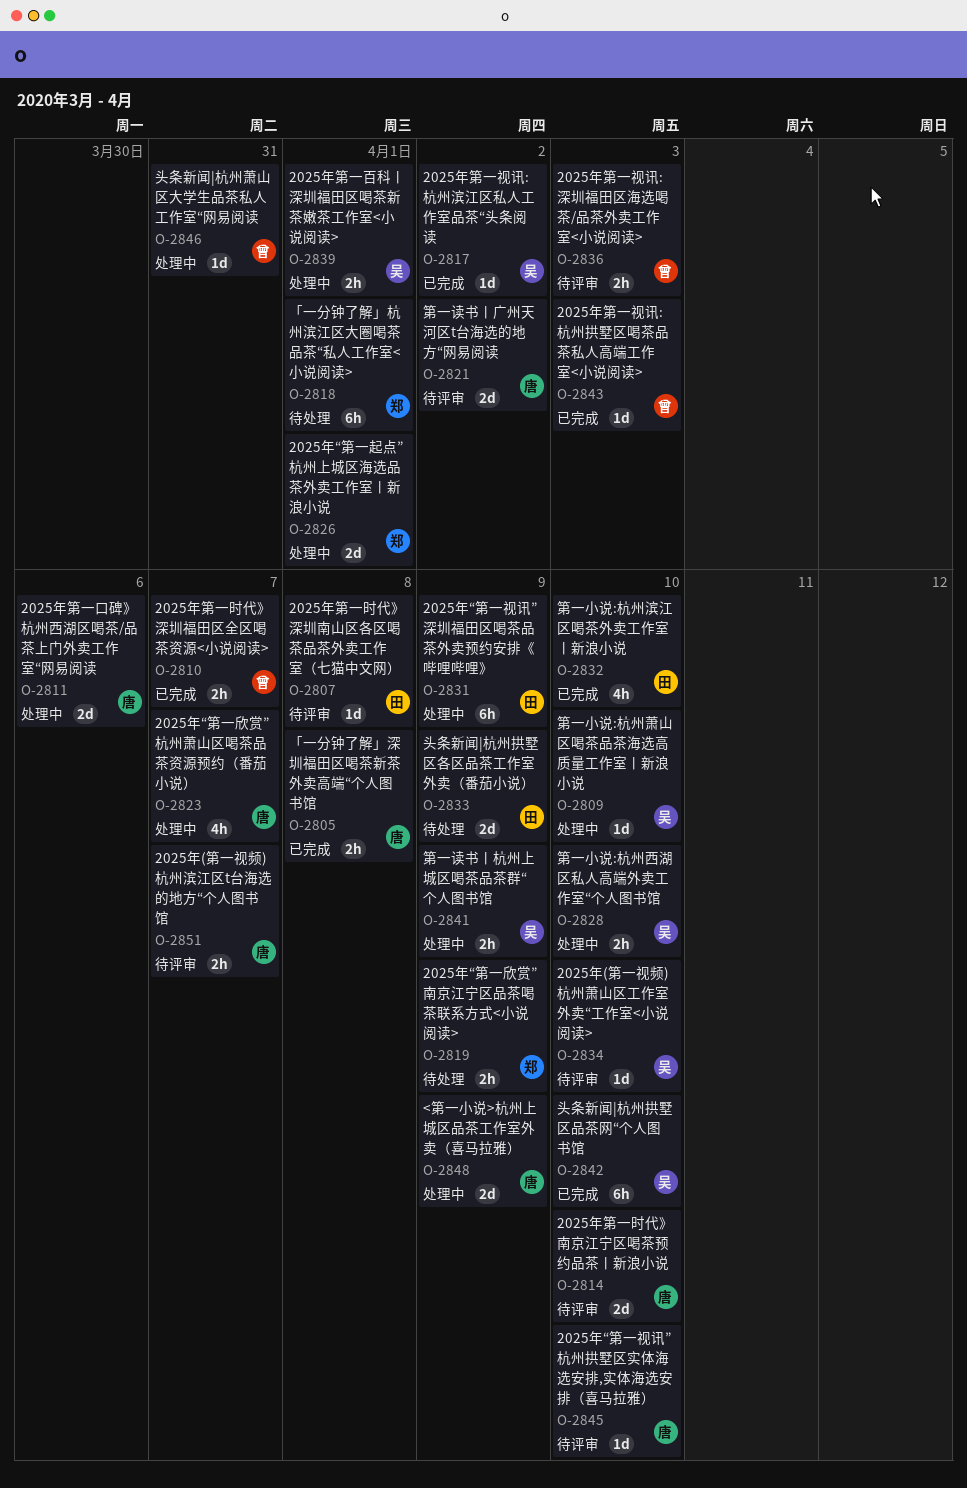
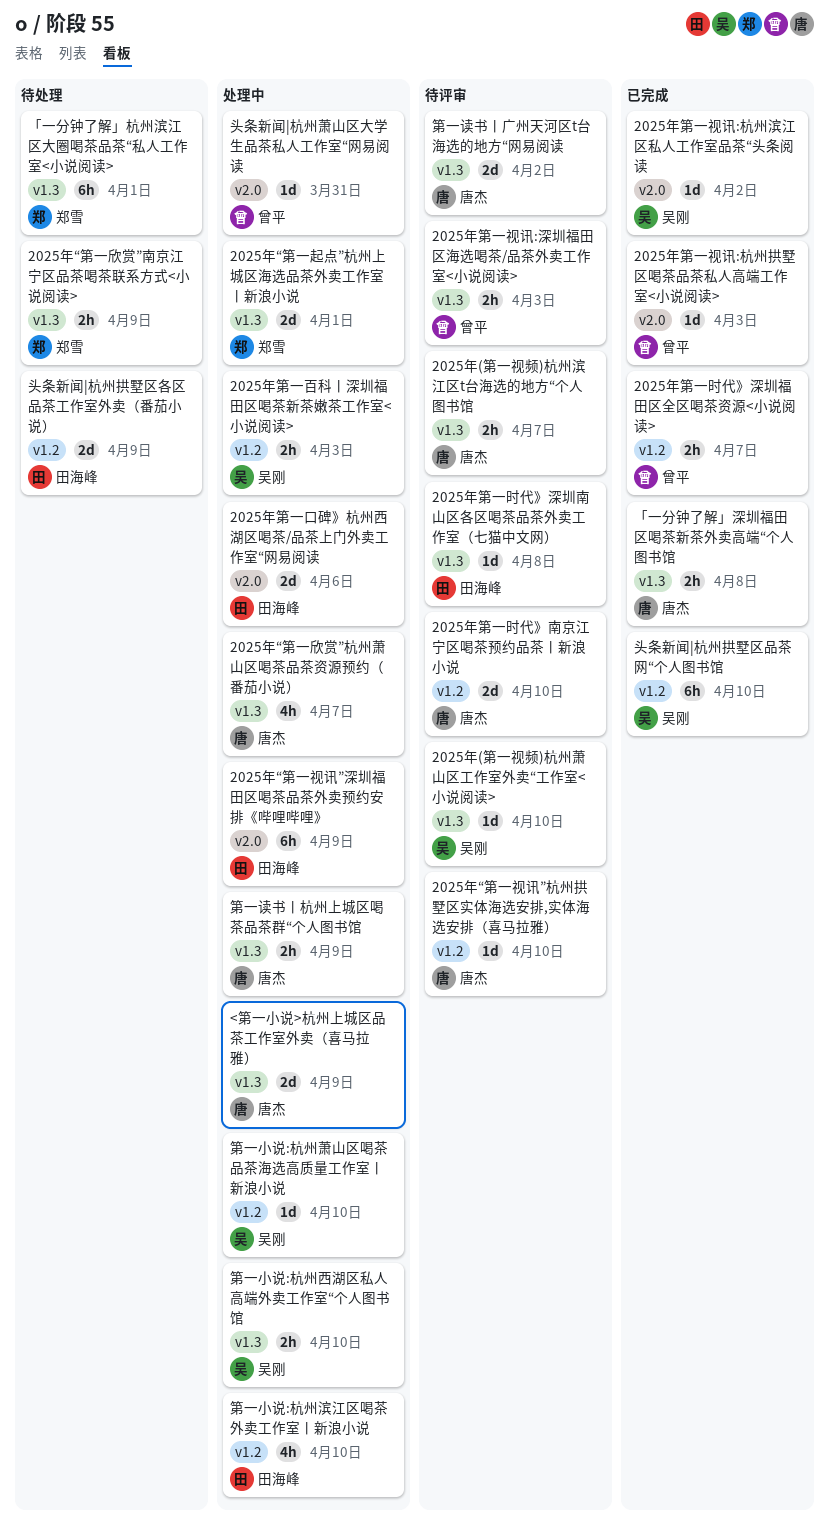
2025年第一口碑》杭州西湖区喝茶/品茶上门外卖工作室“网易阅读, owner: 唐杰 -> 田海峰
2025年第一百科丨深圳福田区喝茶新茶嫩茶工作室<小说阅读>, due: Apr 1 -> Apr 3
第一小说:杭州滨江区喝茶外卖工作室丨新浪小说, status: 已完成 -> 处理中
第一读书丨杭州上城区喝茶品茶群“个人图书馆, owner: 吴刚 -> 唐杰

